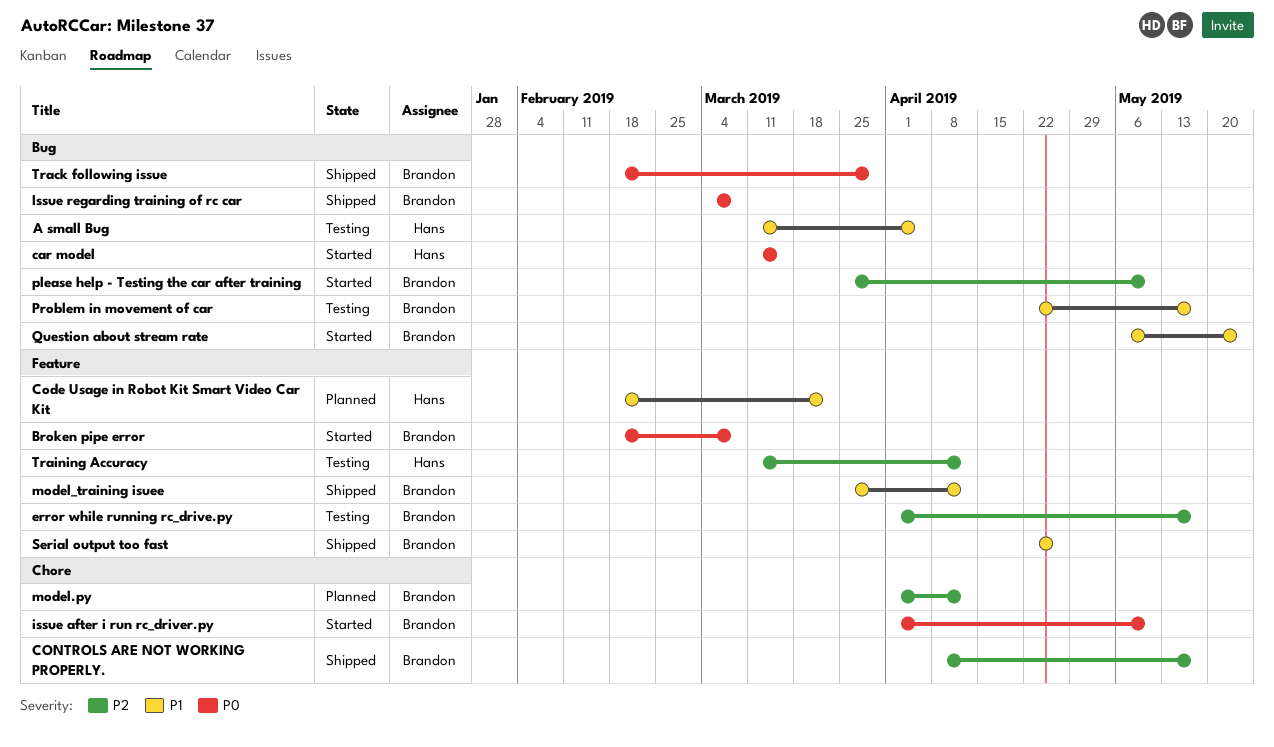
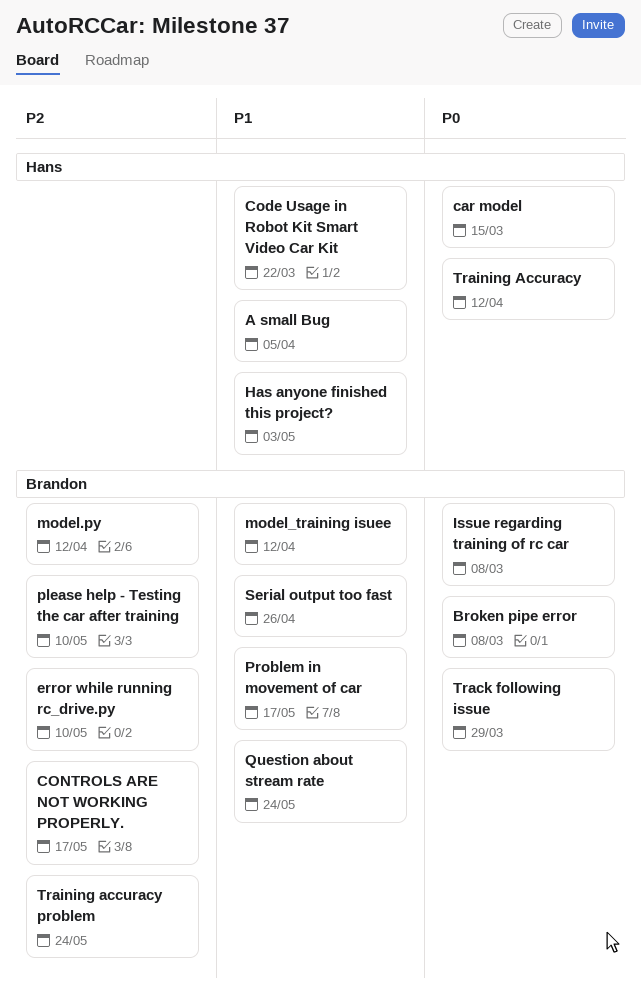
error while running rc_drive.py, due: May 17 -> May 10
Has anyone finished this project?: none -> present
issue after i run rc_driver.py: present -> none
Training Accuracy, priority: P2 -> P0
Training accuracy problem: none -> present

